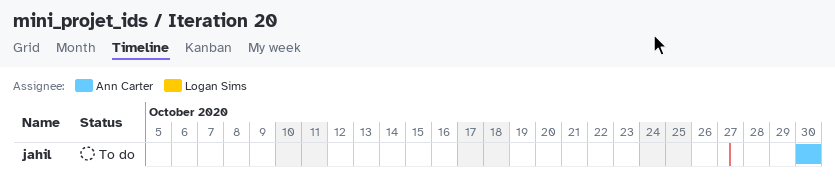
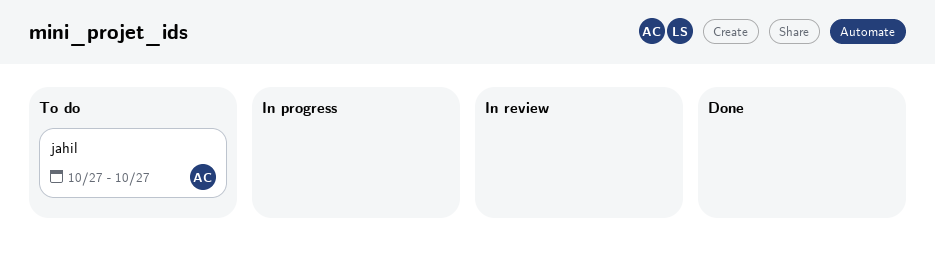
jahil, start: Oct 30 -> Oct 27
jahil, due: Oct 30 -> Oct 27

